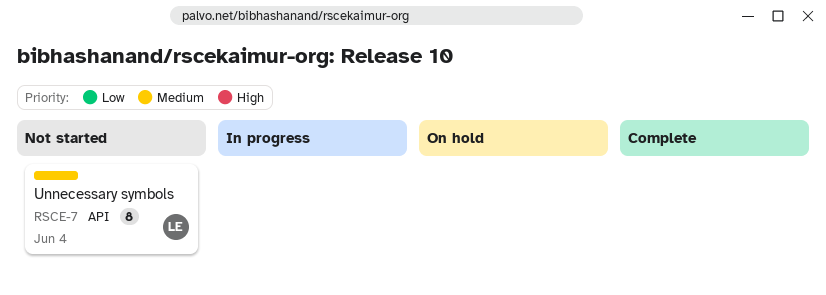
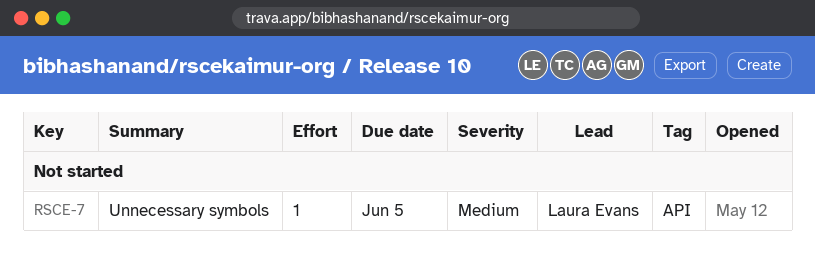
RSCE-7, estimate: 8 -> 1
RSCE-7, due: Jun 4 -> Jun 5

